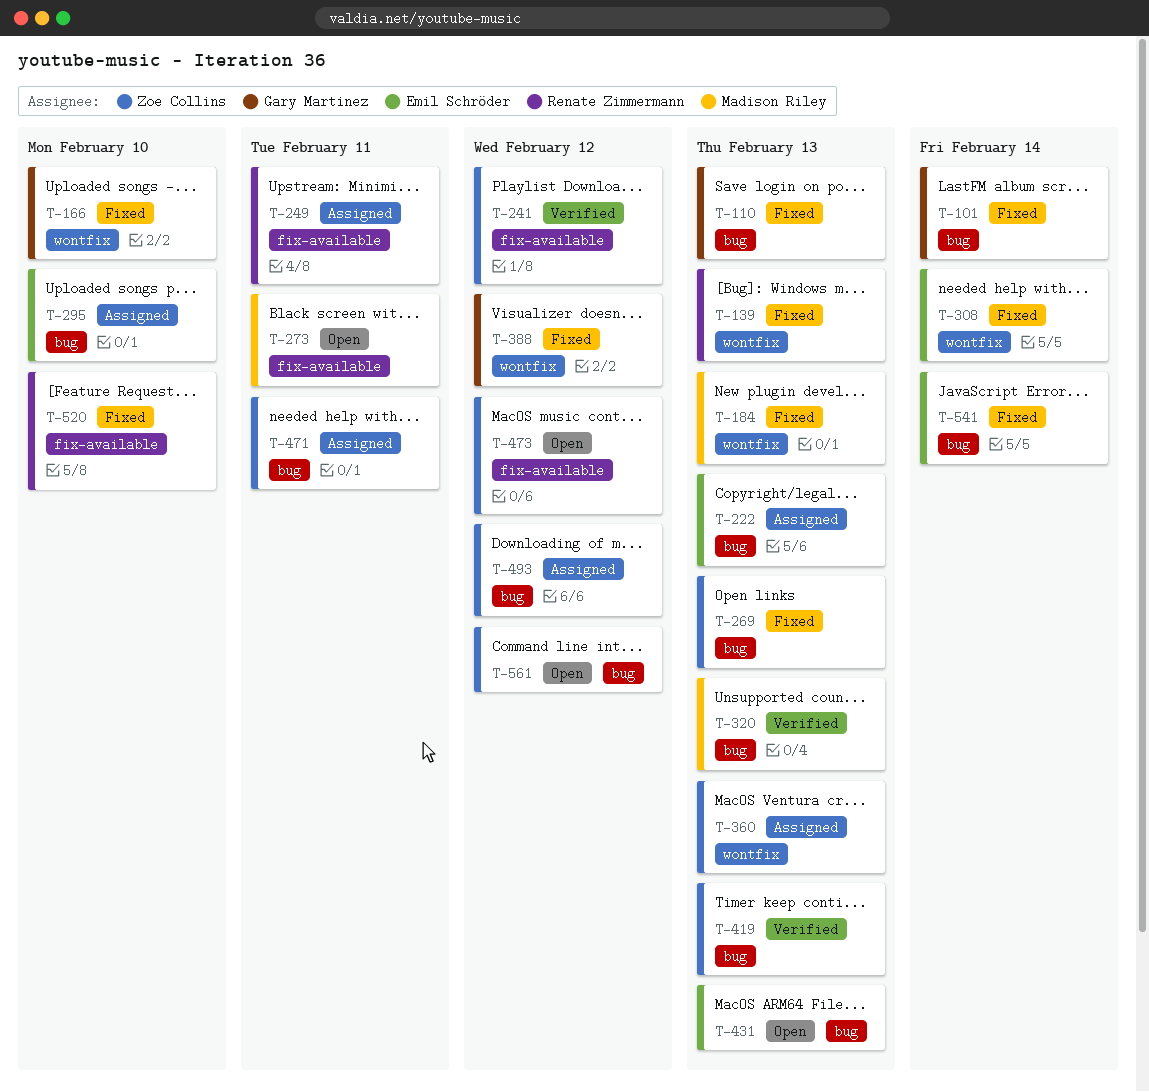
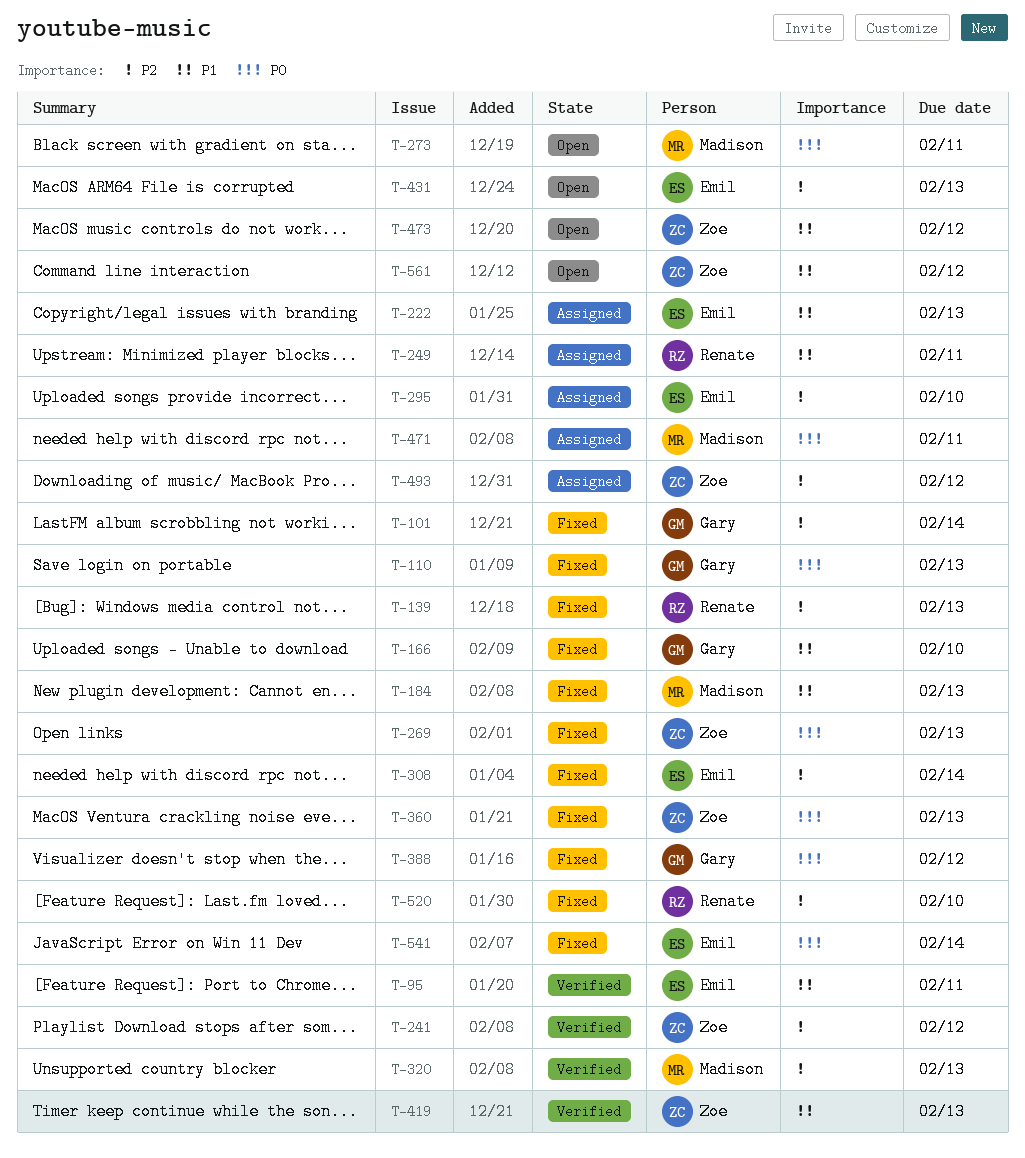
T-95: none -> present
T-360, status: Assigned -> Fixed
T-471, owner: Zoe Collins -> Madison Riley

